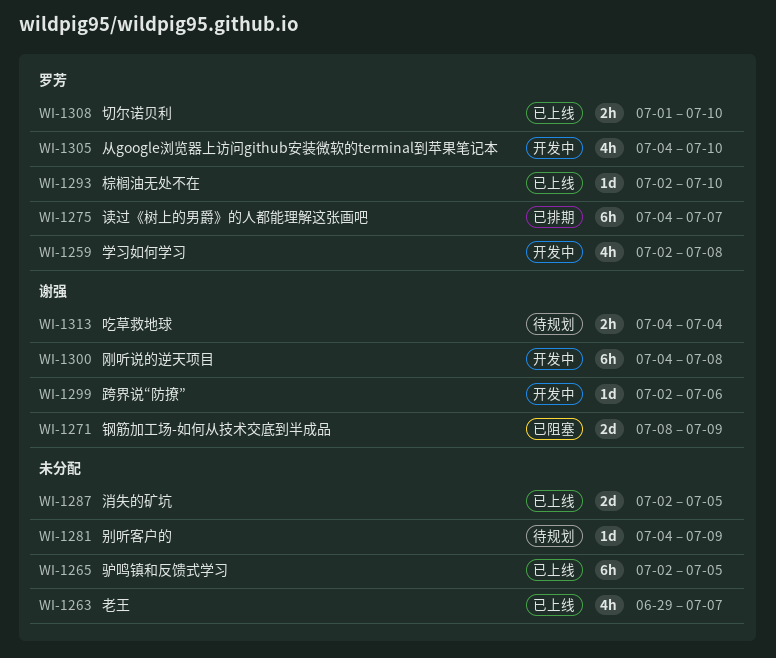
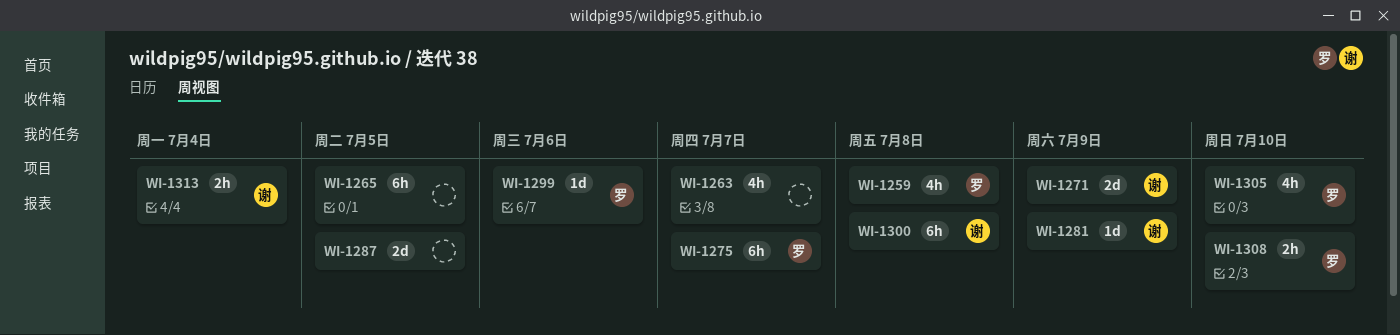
WI-1281, owner: none -> 谢强
WI-1293: present -> none
WI-1299, owner: 谢强 -> 罗芳

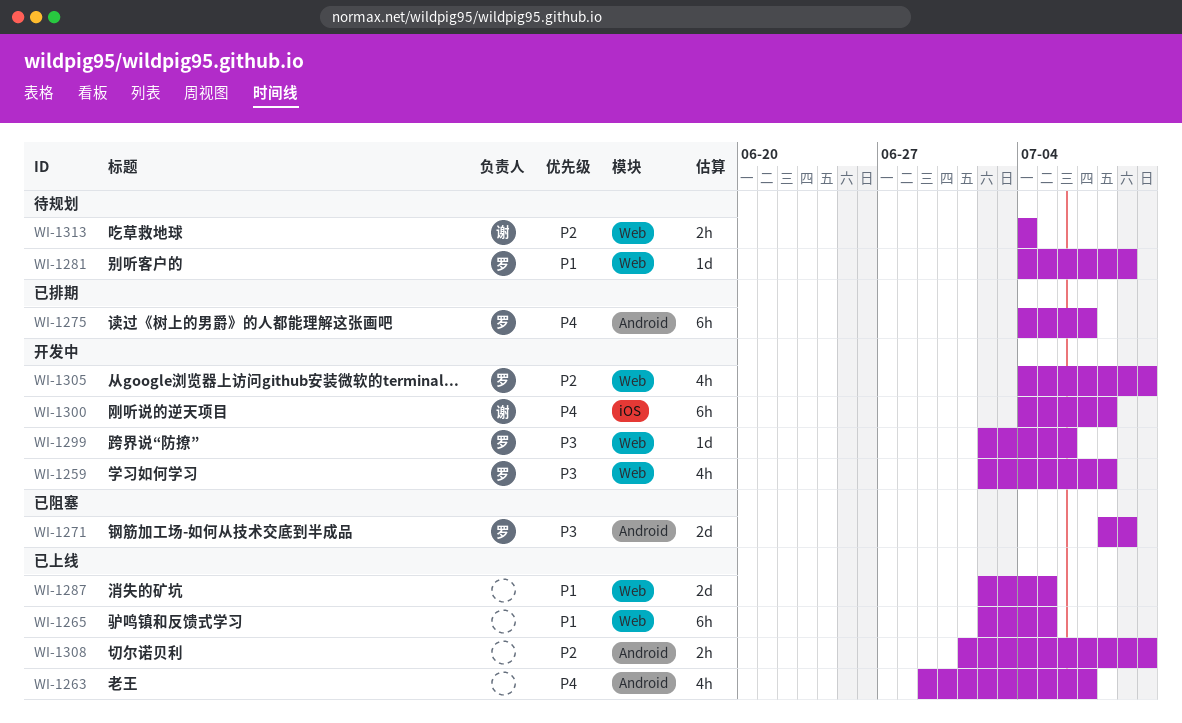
WI-1271, owner: 谢 -> 罗
WI-1281, owner: 谢 -> 罗
WI-1308, owner: 罗 -> none

